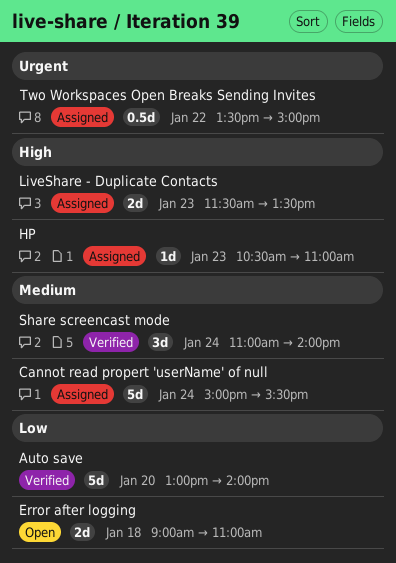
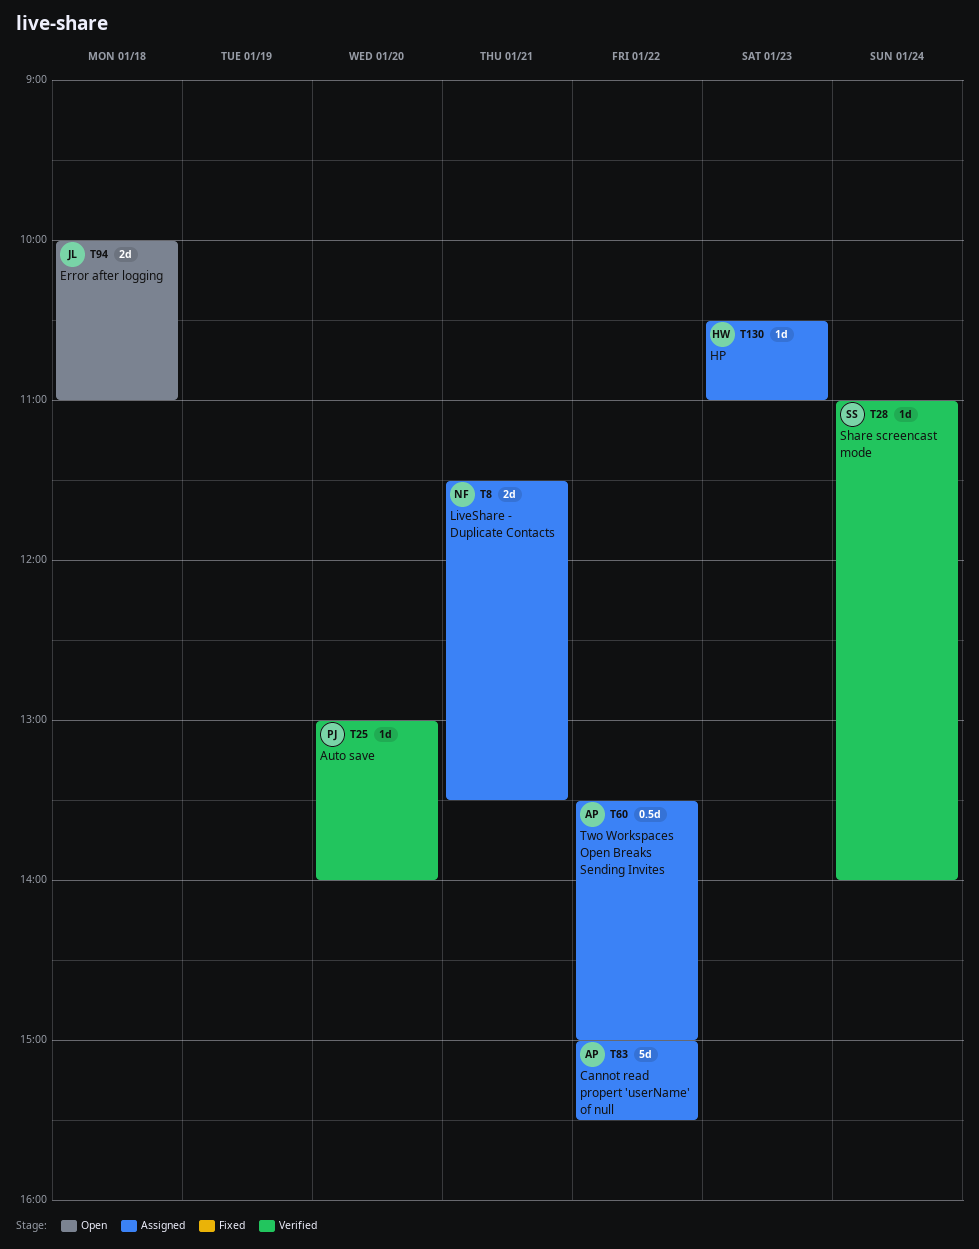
Auto save, estimate: 5d -> 1d
Cannot read propert 'userName' of null, day: Jan 24 -> Jan 22
Error after logging, begins: 09:00 -> 10:00
LiveShare - Duplicate Contacts, day: Jan 23 -> Jan 21
Share screencast mode, estimate: 3d -> 1d

